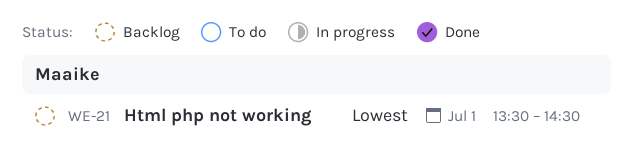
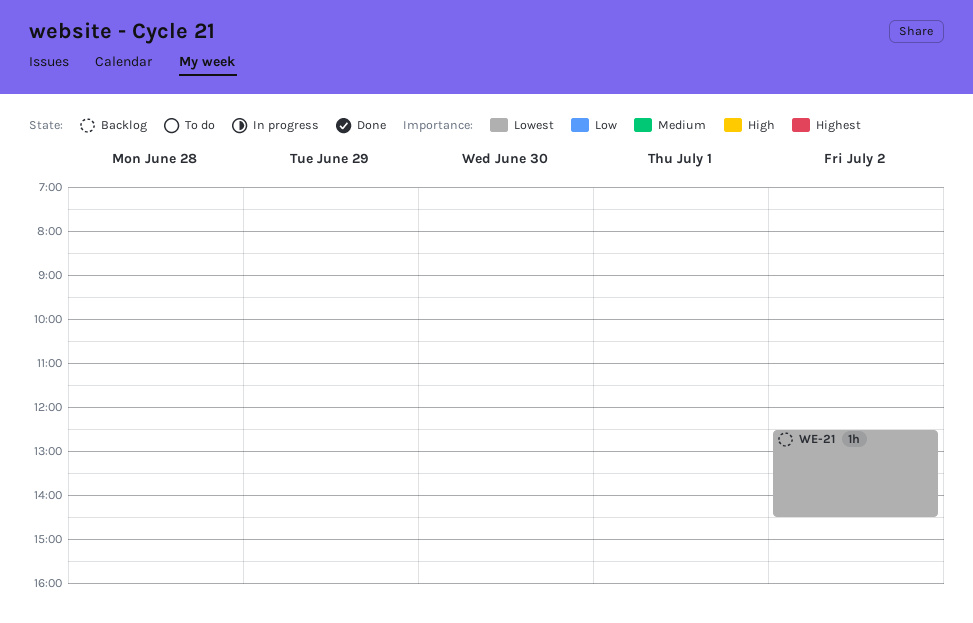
WE-21, day: Jul 1 -> Jul 2
WE-21, begins: 13:30 -> 12:30

